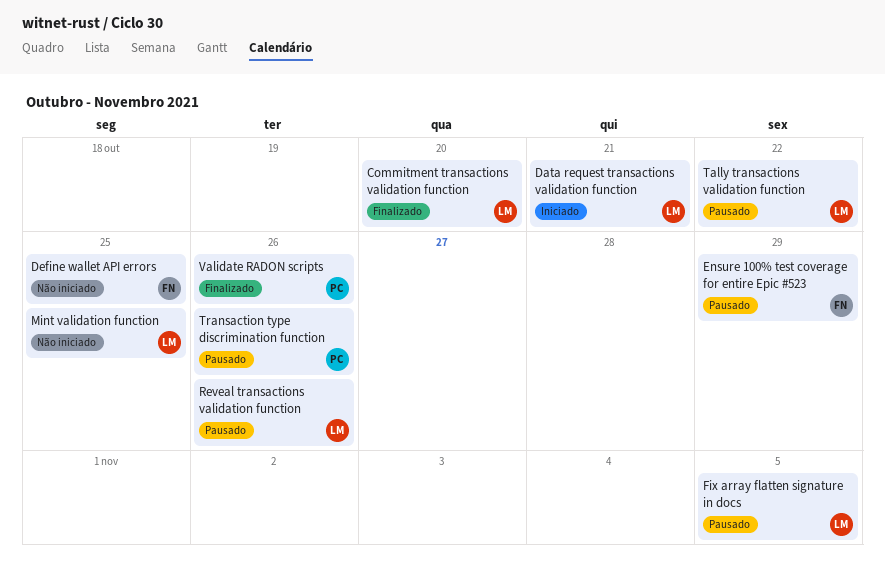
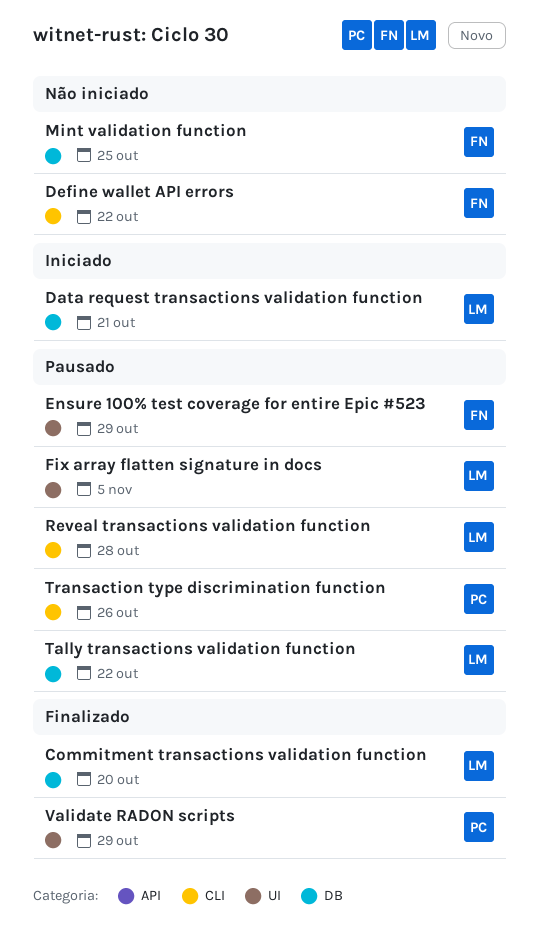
Define wallet API errors, due: Oct 25 -> Oct 22
Mint validation function, owner: LM -> FN
Reveal transactions validation function, due: Oct 26 -> Oct 28
Validate RADON scripts, due: Oct 26 -> Oct 29

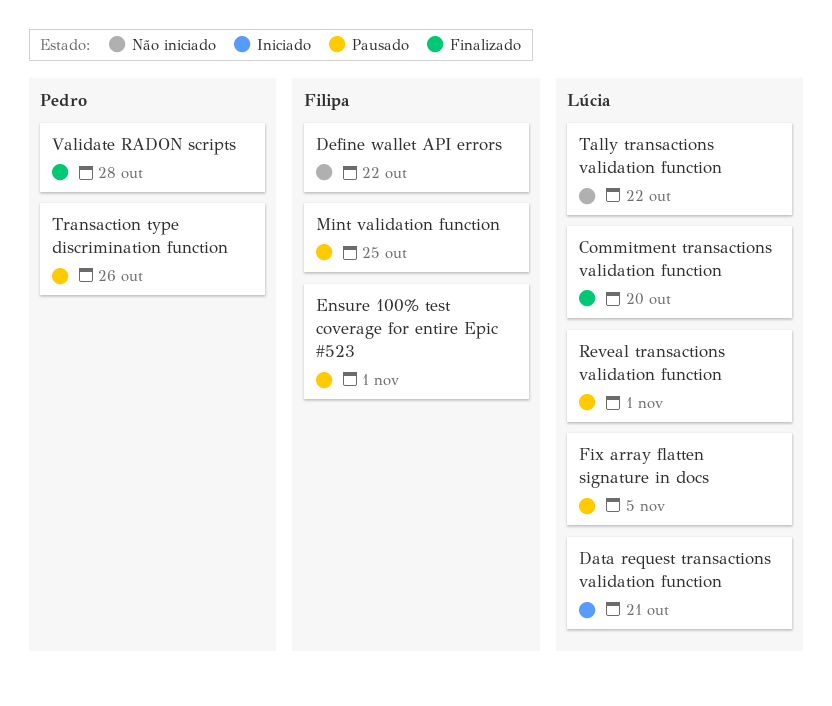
Ensure 100% test coverage for entire Epic #523, due: Oct 29 -> Nov 1
Mint validation function, status: Não iniciado -> Pausado
Reveal transactions validation function, due: Oct 28 -> Nov 1
Tally transactions validation function, status: Pausado -> Não iniciado
Validate RADON scripts, due: Oct 29 -> Oct 28

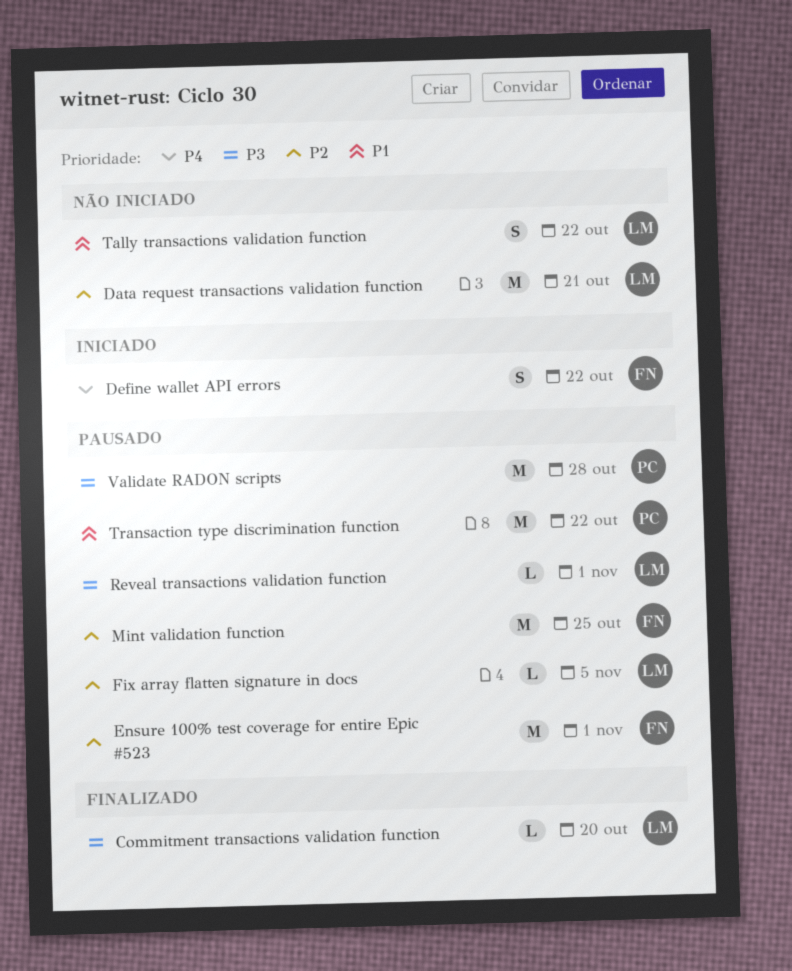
Data request transactions validation function, status: Iniciado -> Não iniciado
Define wallet API errors, status: Não iniciado -> Iniciado
Transaction type discrimination function, due: Oct 26 -> Oct 22
Validate RADON scripts, status: Finalizado -> Pausado

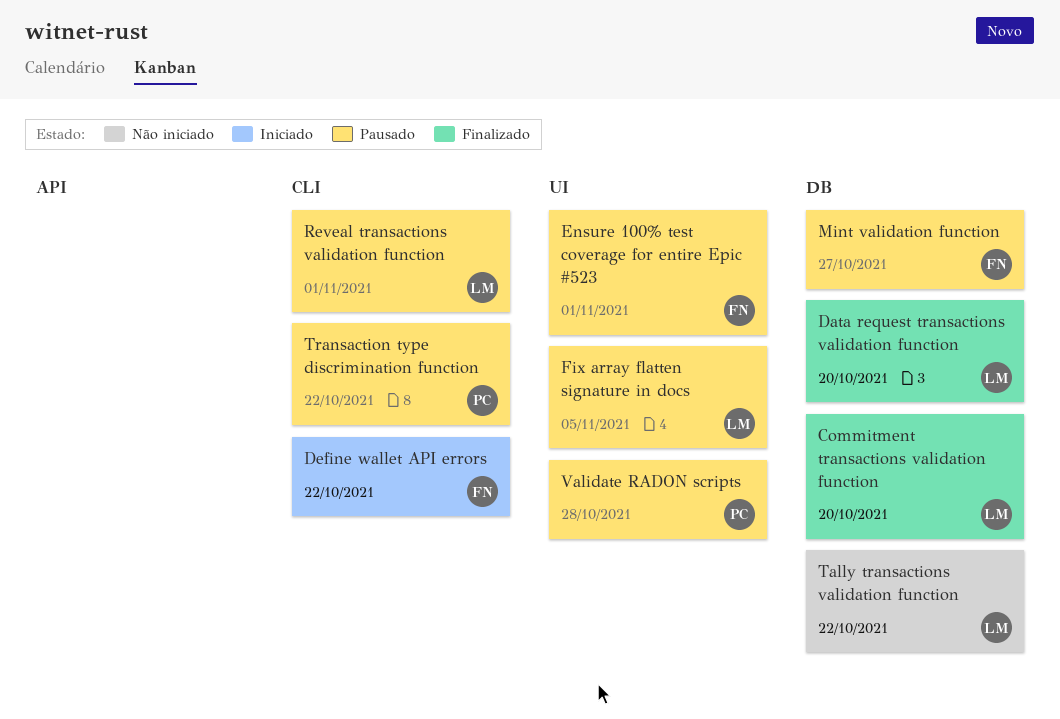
Data request transactions validation function, status: Não iniciado -> Finalizado
Data request transactions validation function, due: Oct 21 -> Oct 20
Mint validation function, due: Oct 25 -> Oct 27

